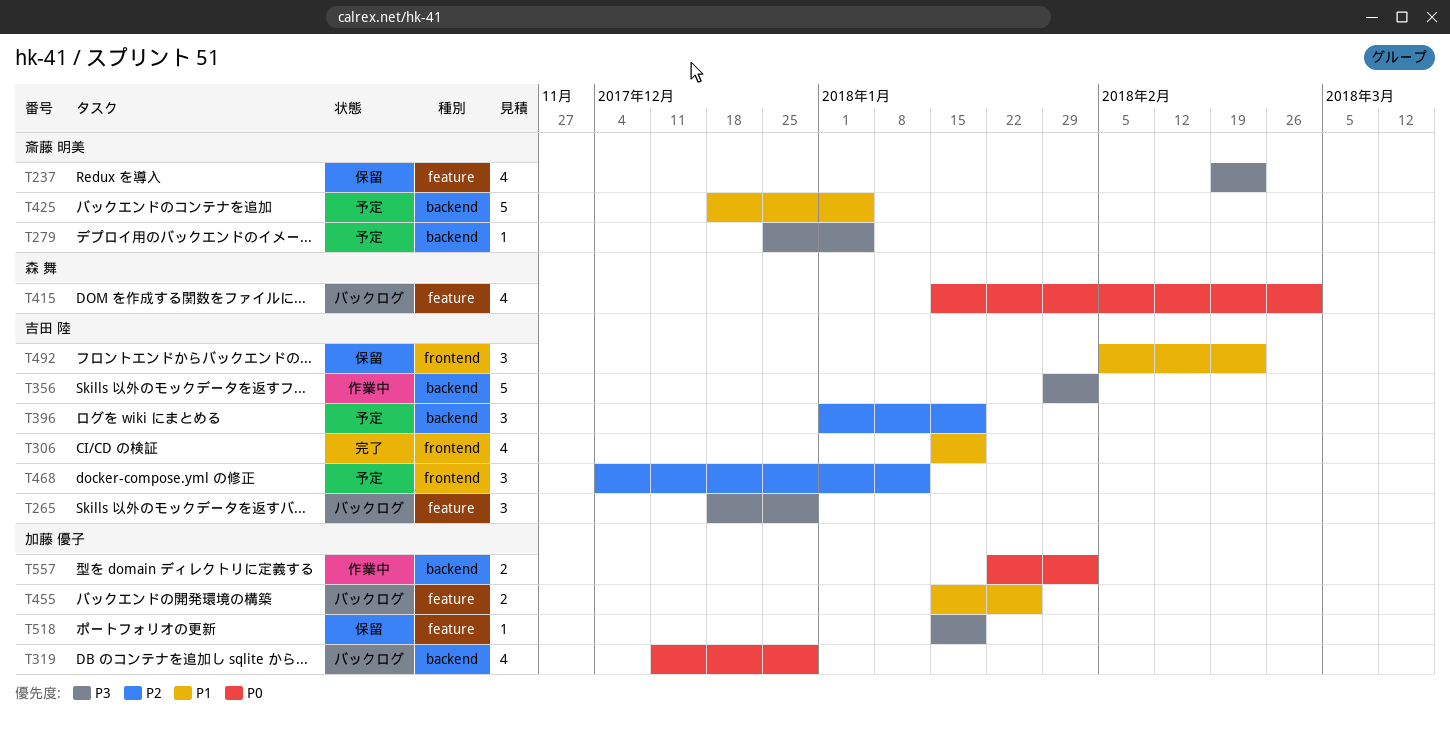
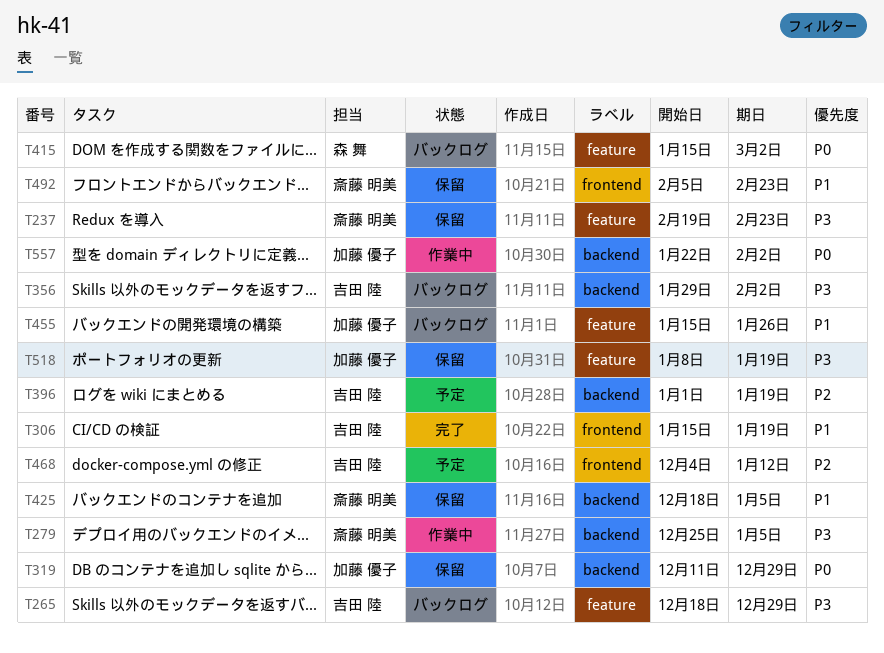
T279, status: 予定 -> 作業中
T319, status: バックログ -> 保留
T356, status: 作業中 -> バックログ
T425, status: 予定 -> 保留
T492, owner: 吉田 陸 -> 斎藤 明美
T518, start: Jan 15 -> Jan 8

